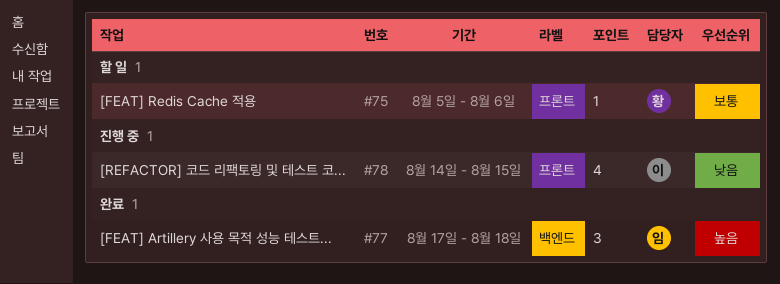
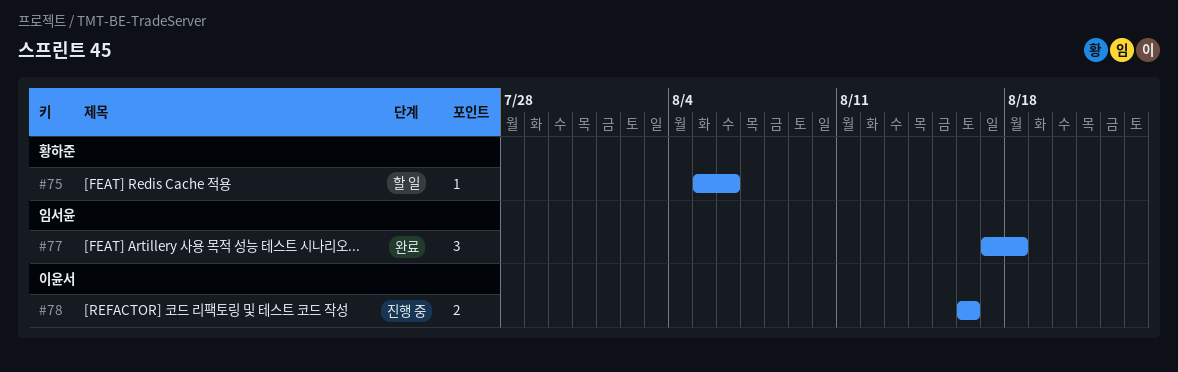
#78, estimate: 4 -> 2
#78, start: Aug 14 -> Aug 16
#78, due: Aug 15 -> Aug 16

